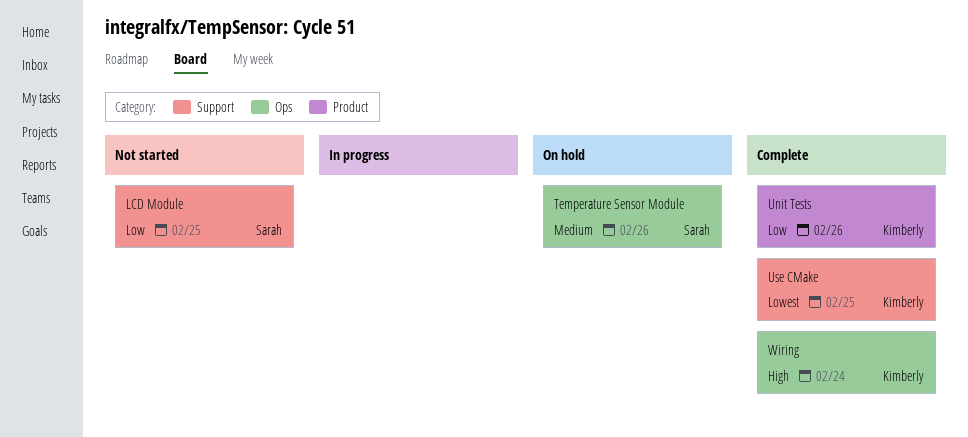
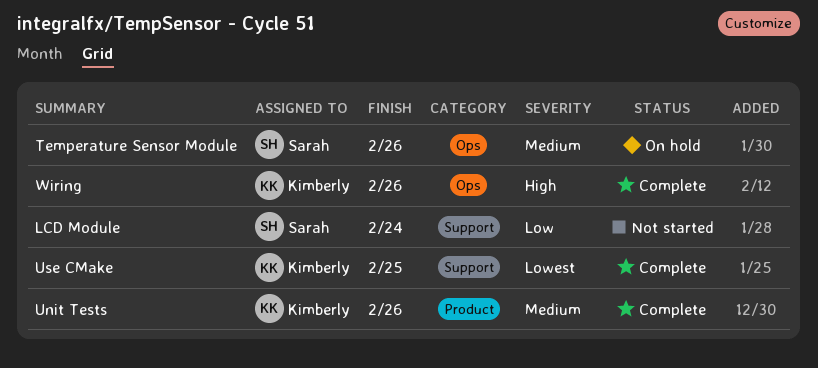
LCD Module, due: Feb 25 -> Feb 24
Unit Tests, priority: Low -> Medium
Wiring, due: Feb 24 -> Feb 26

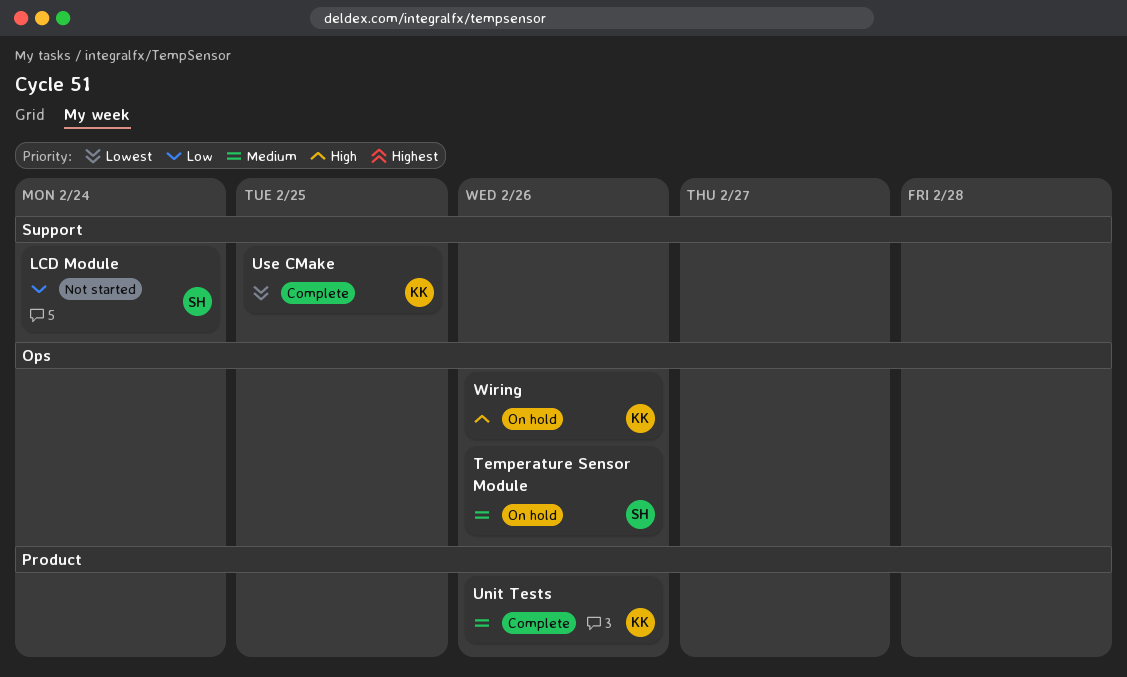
Wiring, status: Complete -> On hold

